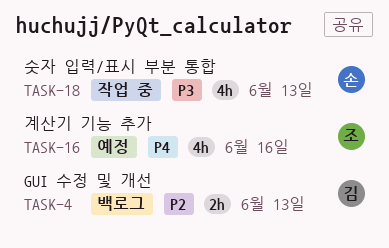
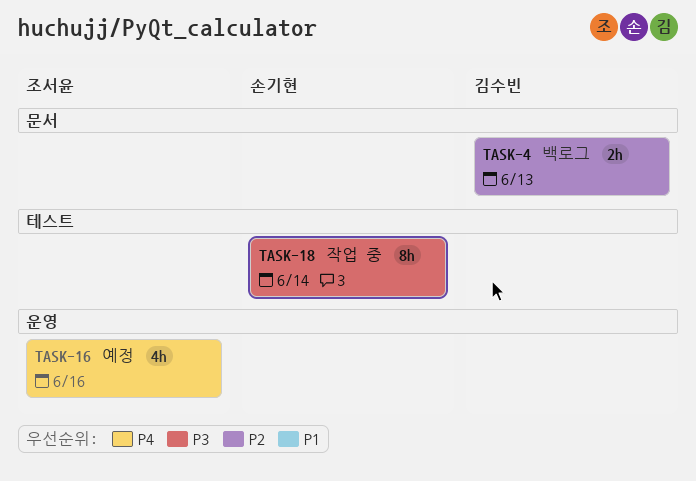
TASK-18, estimate: 4h -> 8h
TASK-18, due: Jun 13 -> Jun 14

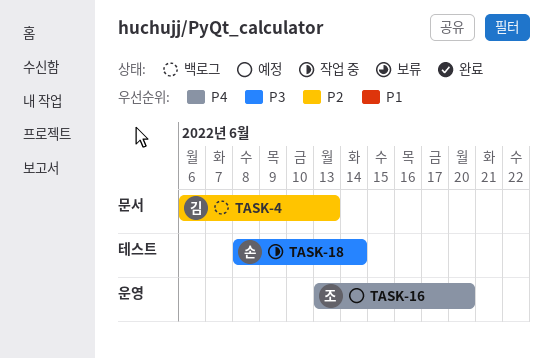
TASK-16, due: Jun 16 -> Jun 20

